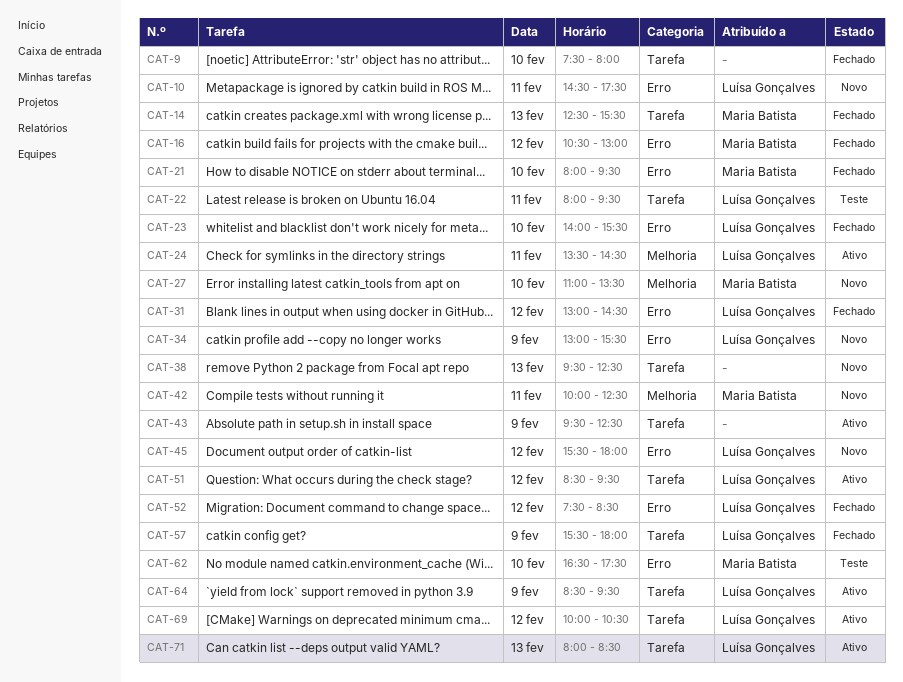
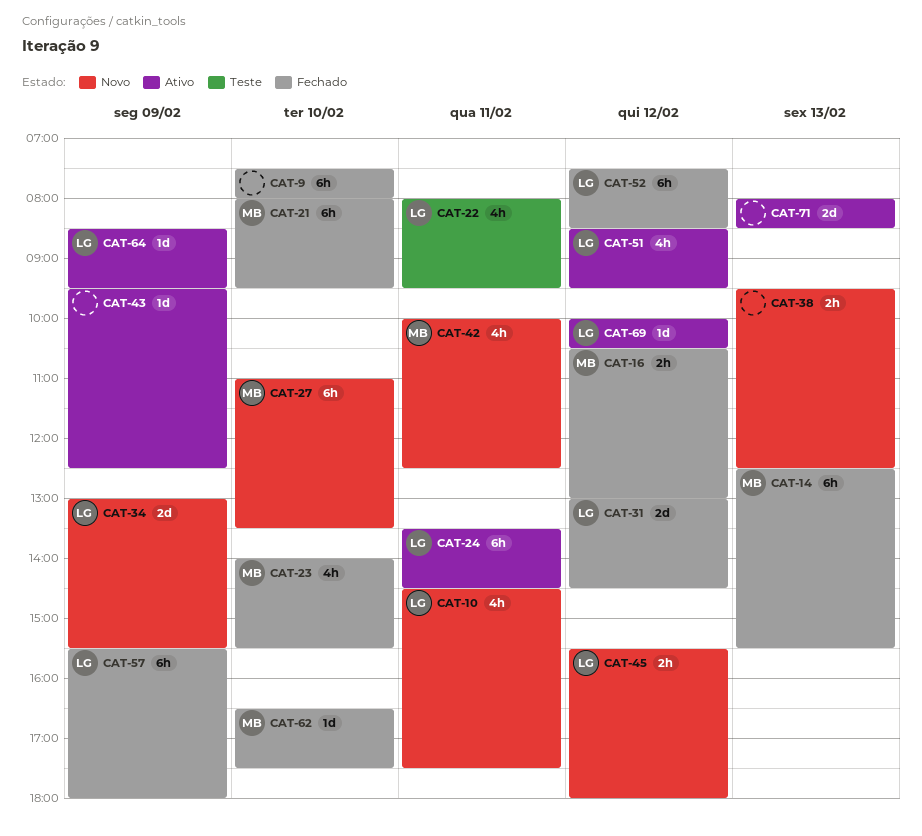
CAT-23, owner: Luísa Gonçalves -> Maria Batista
CAT-62, status: Teste -> Fechado
CAT-71, owner: Luísa Gonçalves -> none

